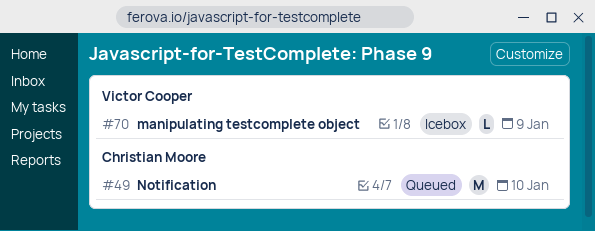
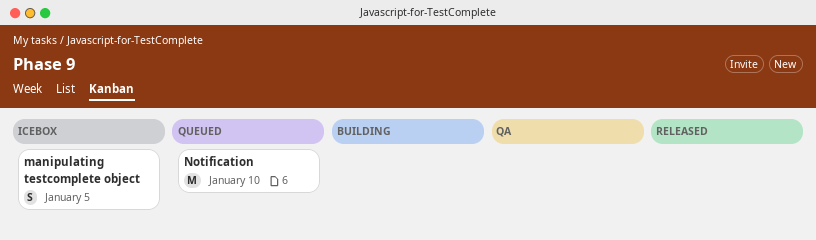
manipulating testcomplete object, estimate: L -> S
manipulating testcomplete object, due: Jan 9 -> Jan 5

